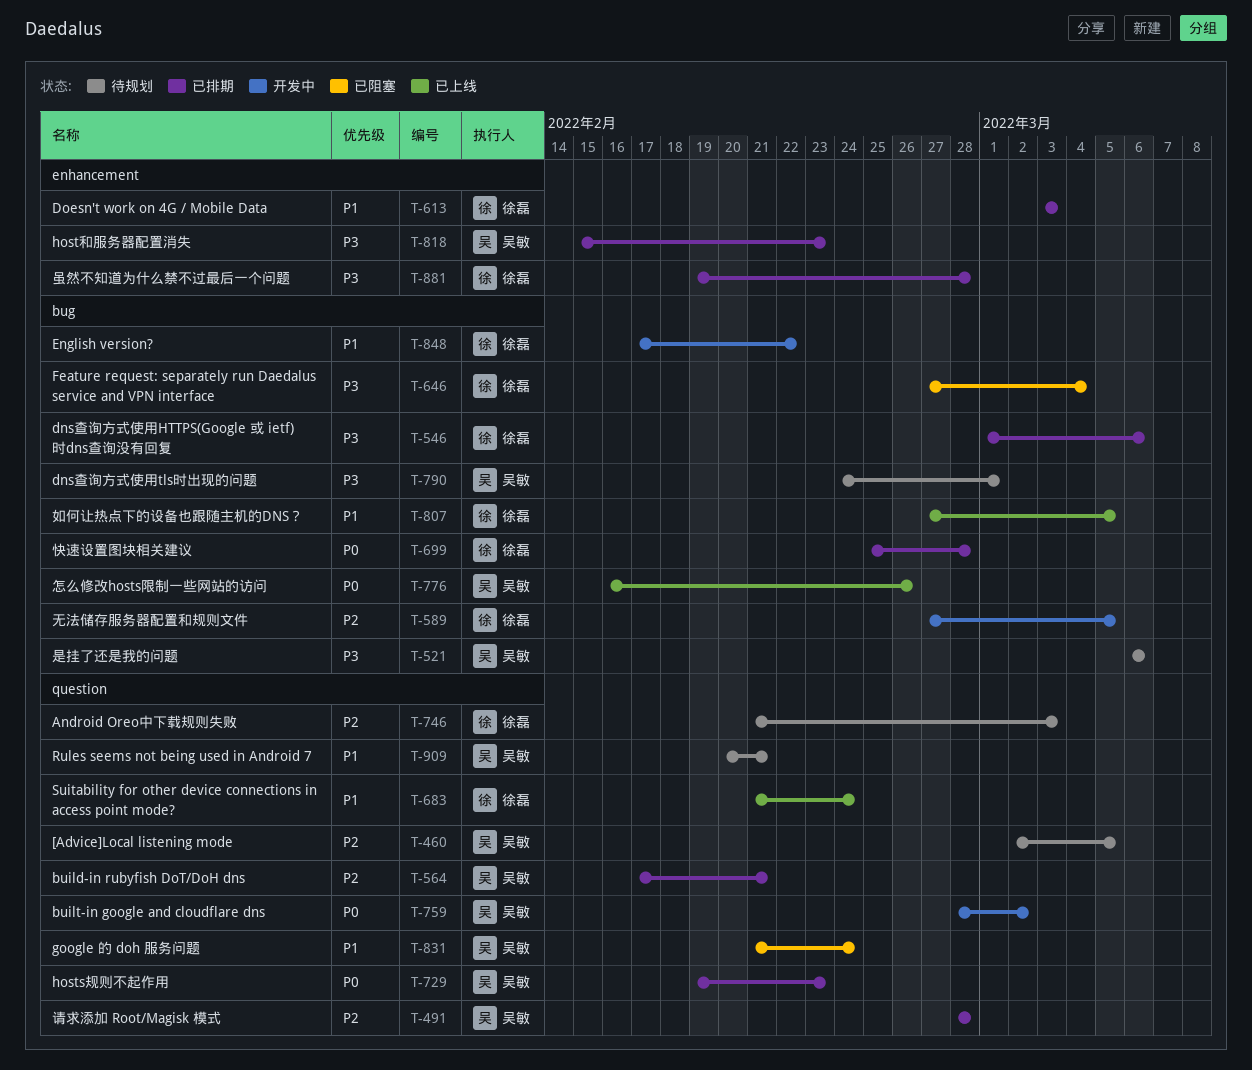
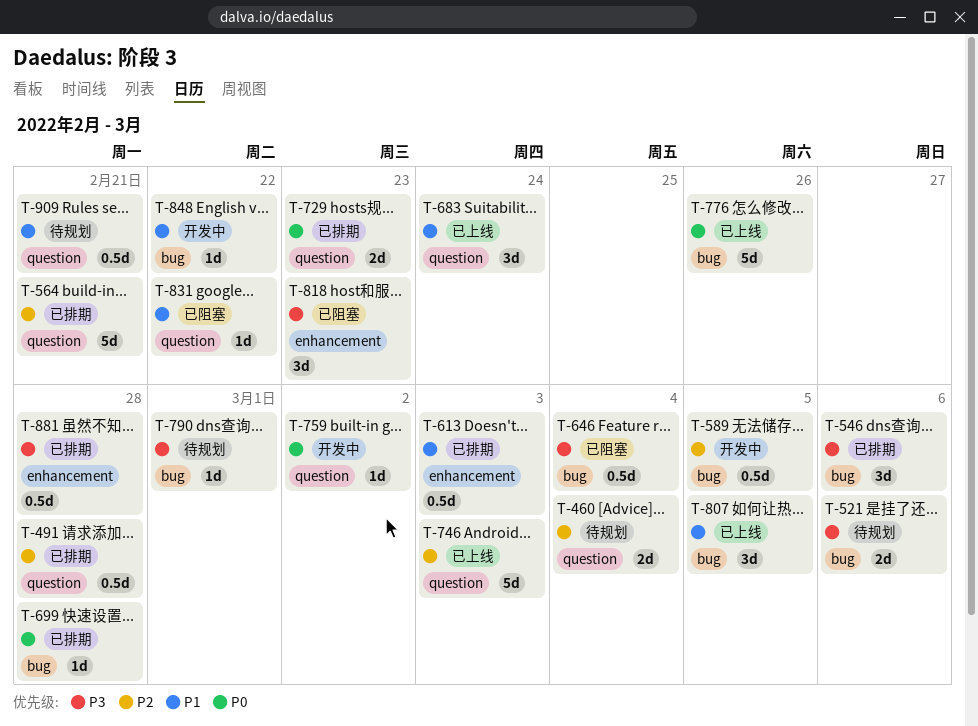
T-460, due: Mar 5 -> Mar 4
T-746, status: 待规划 -> 已上线
T-818, status: 已排期 -> 已阻塞
T-831, due: Feb 24 -> Feb 22

